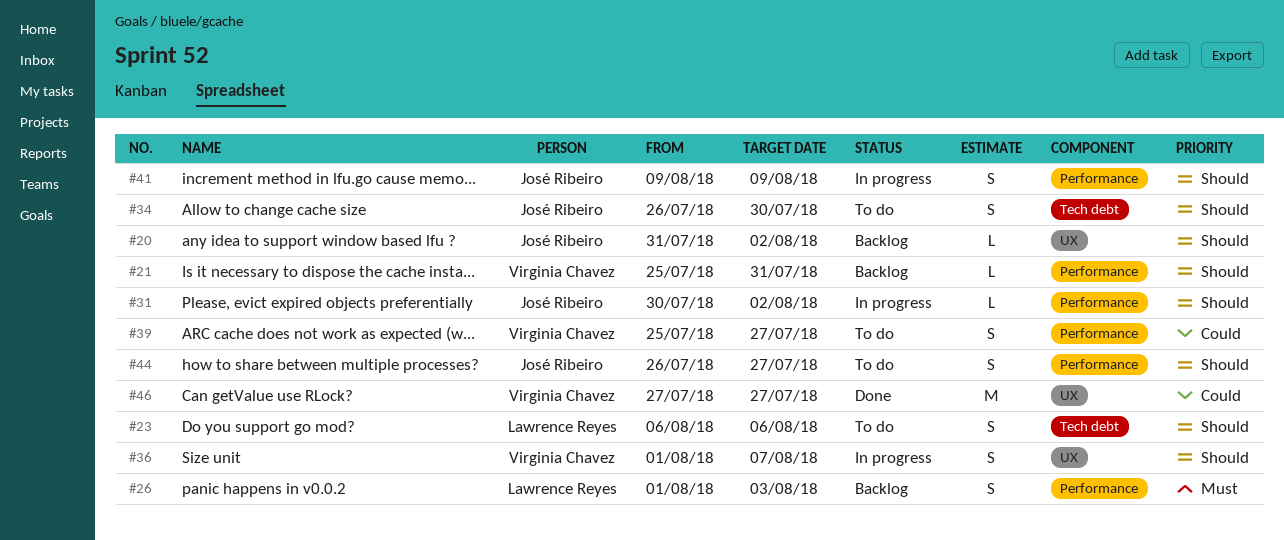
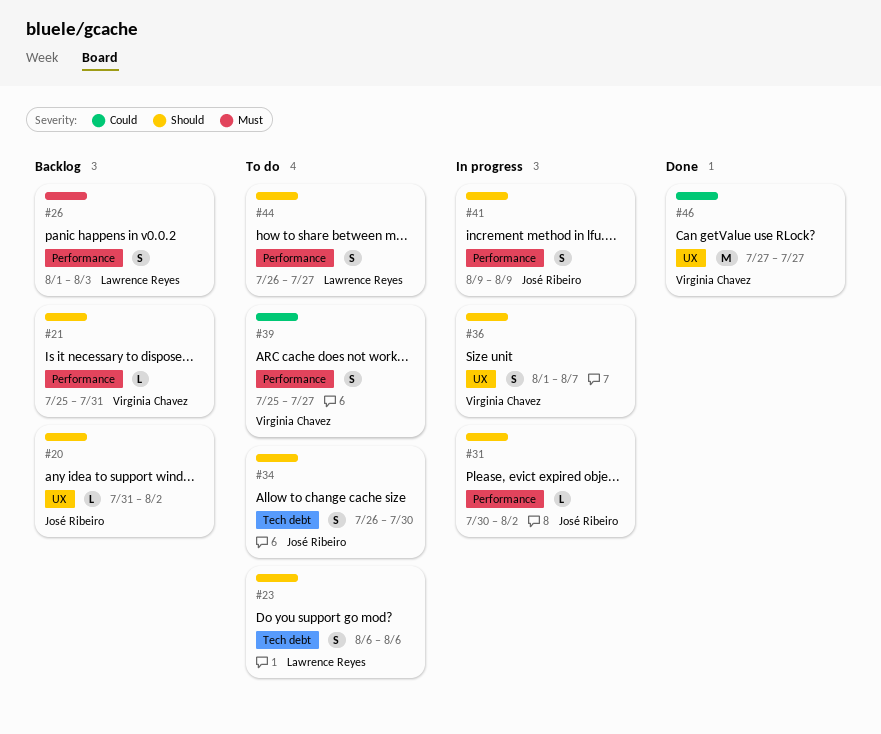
#44, owner: José Ribeiro -> Lawrence Reyes

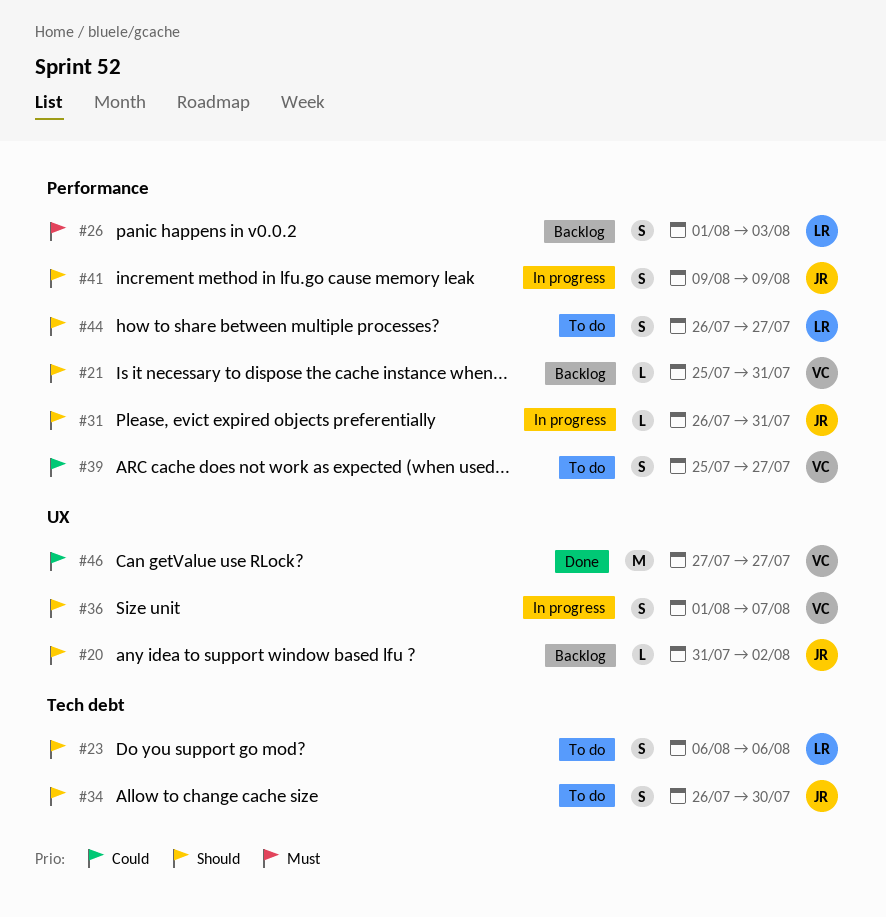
#31, start: Jul 30 -> Jul 26
#31, due: Aug 2 -> Jul 31

